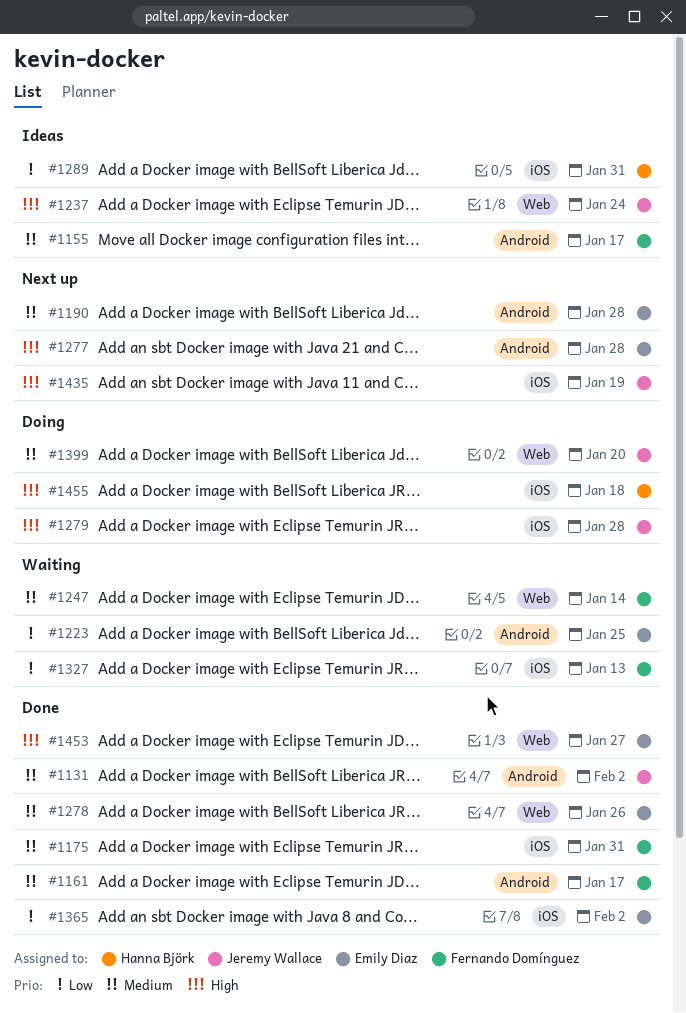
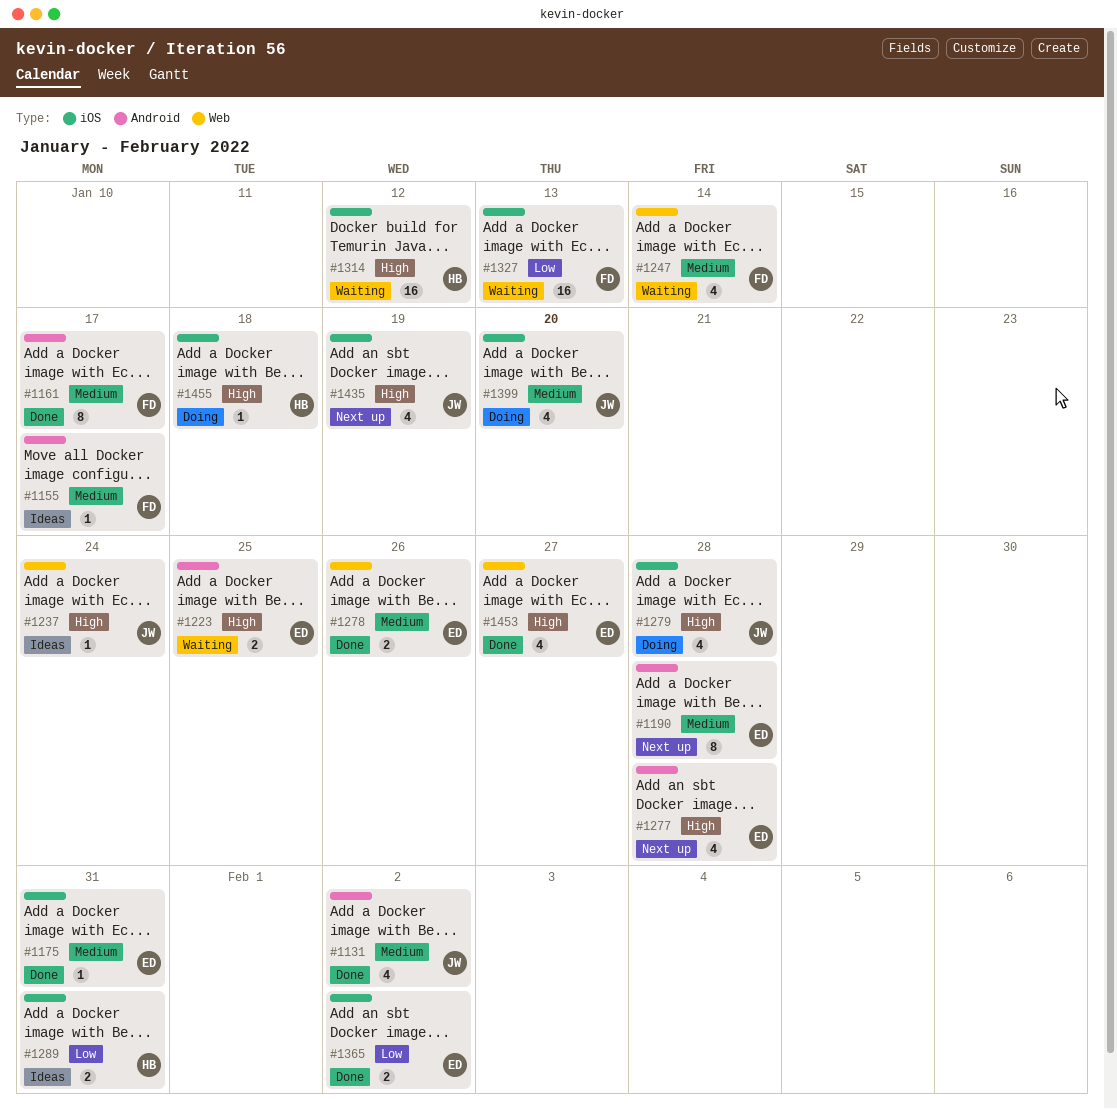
#1175, owner: Fernando Domínguez -> Emily Diaz
#1223, priority: Low -> High
#1314: none -> present
#1399, label: Web -> iOS

